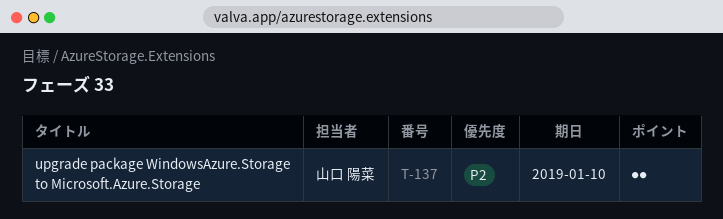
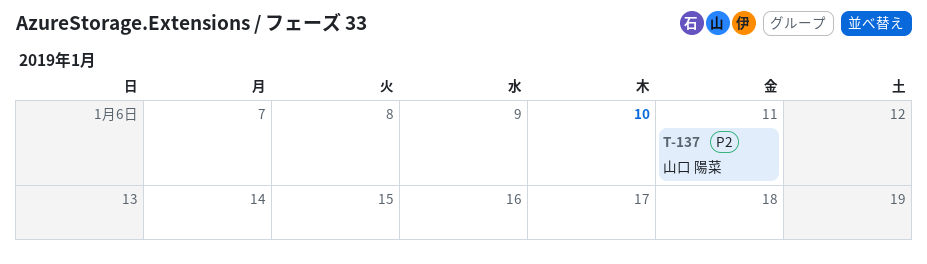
T-137, due: Jan 10 -> Jan 11

